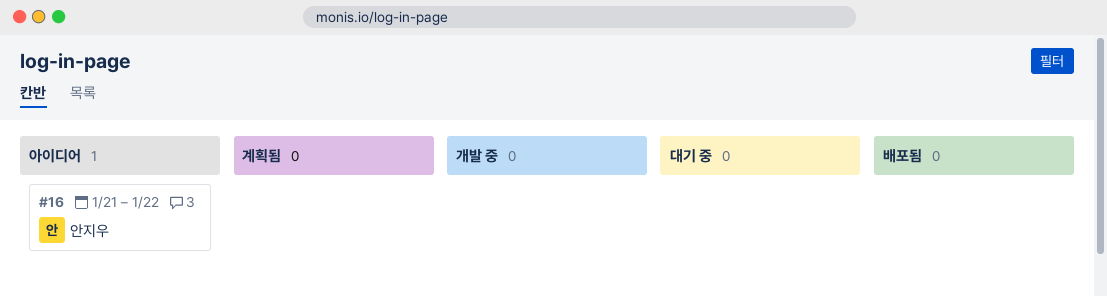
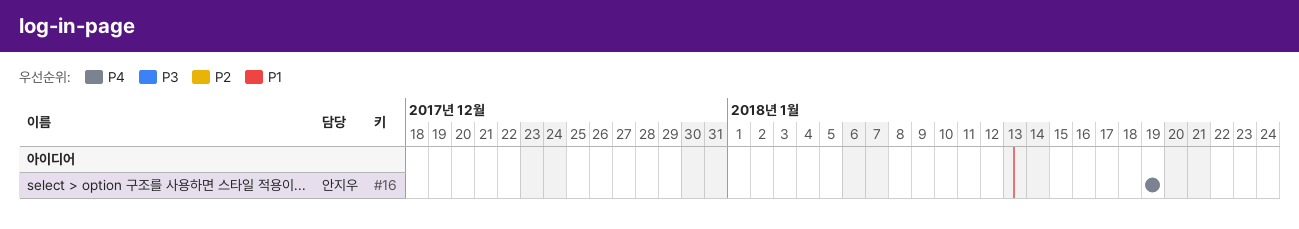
#16, start: Jan 21 -> Jan 19
#16, due: Jan 22 -> Jan 19

